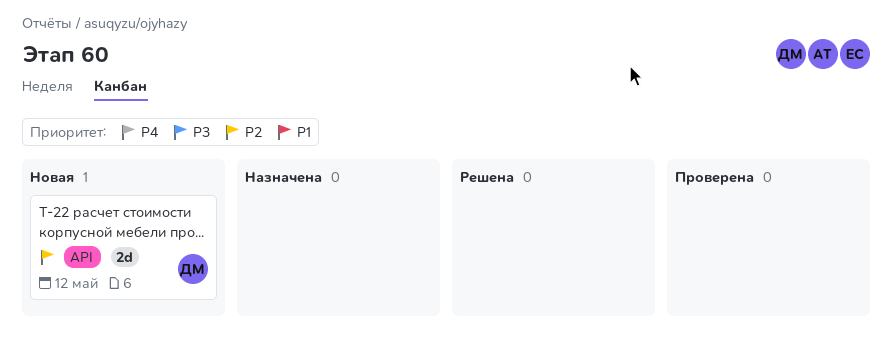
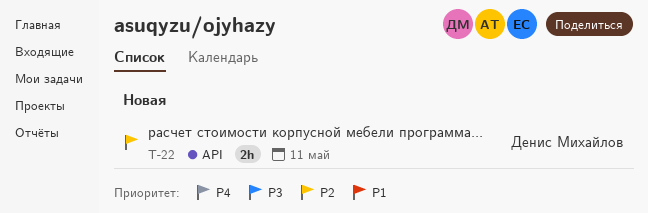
T-22, estimate: 2d -> 2h
T-22, due: May 12 -> May 11

